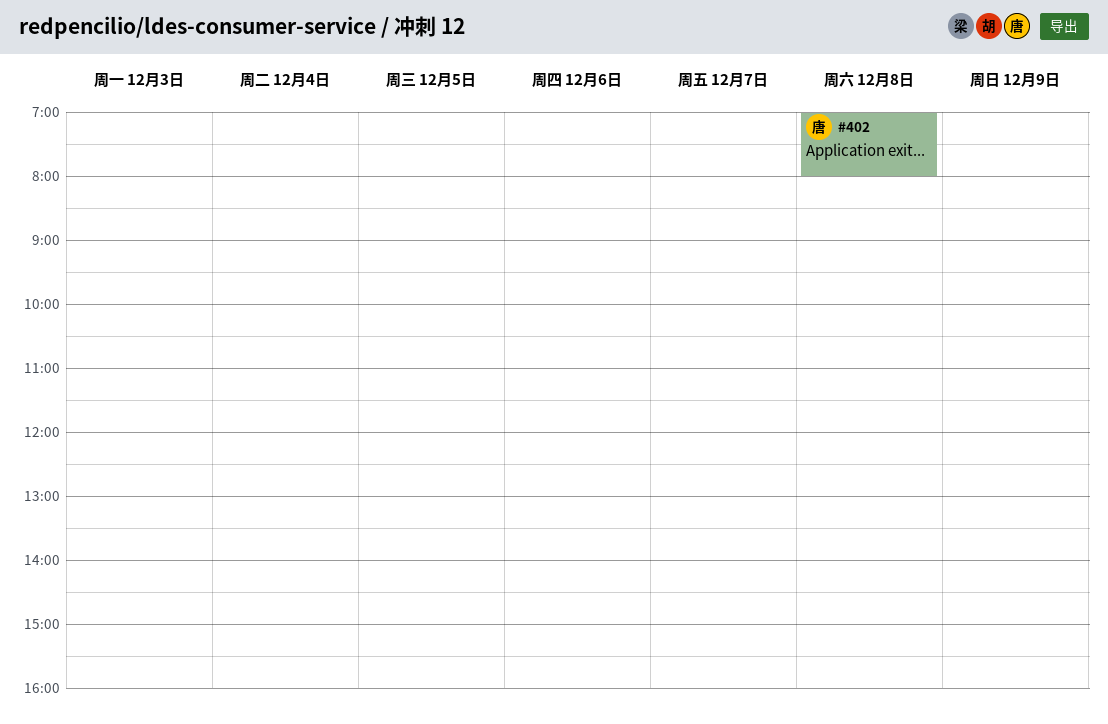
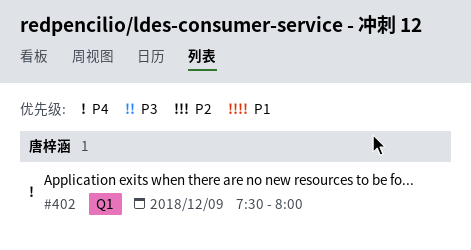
#402, day: Dec 8 -> Dec 9
#402, begins: 07:00 -> 07:30

